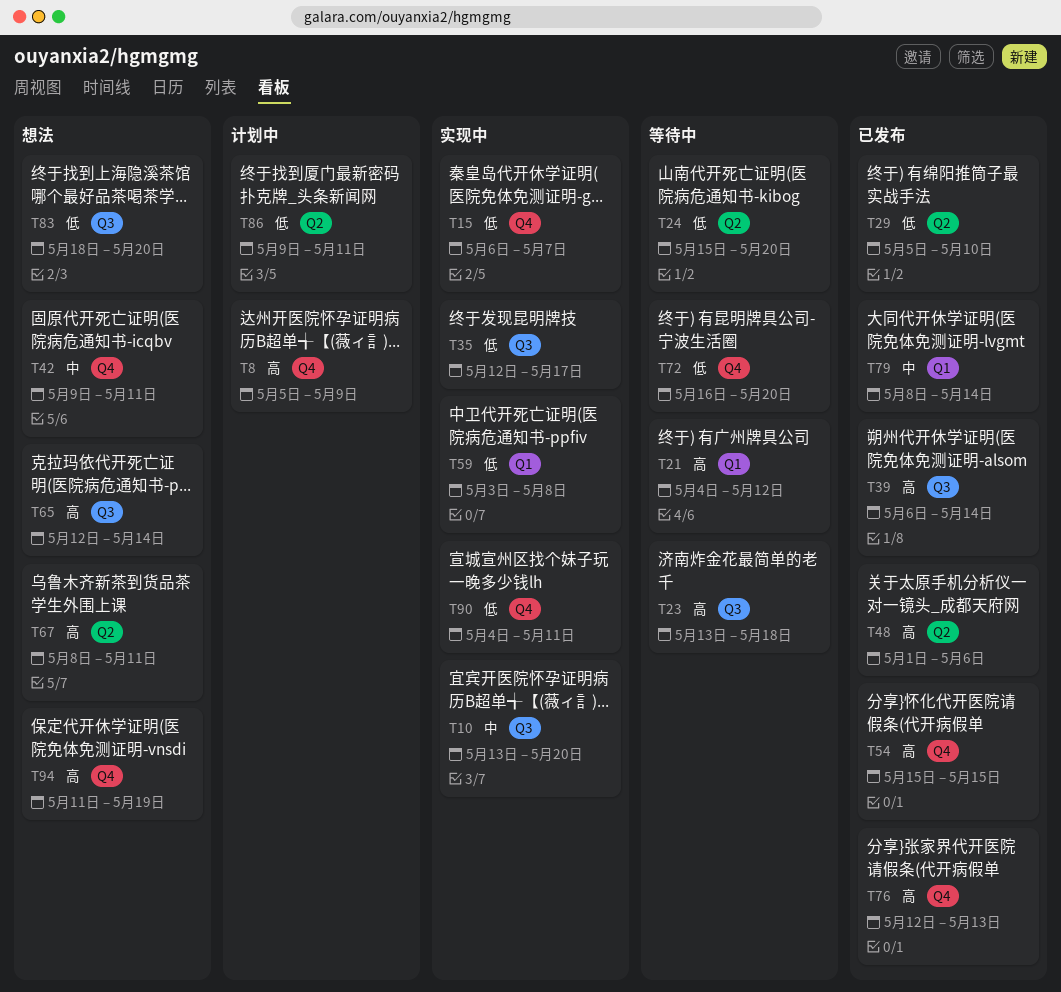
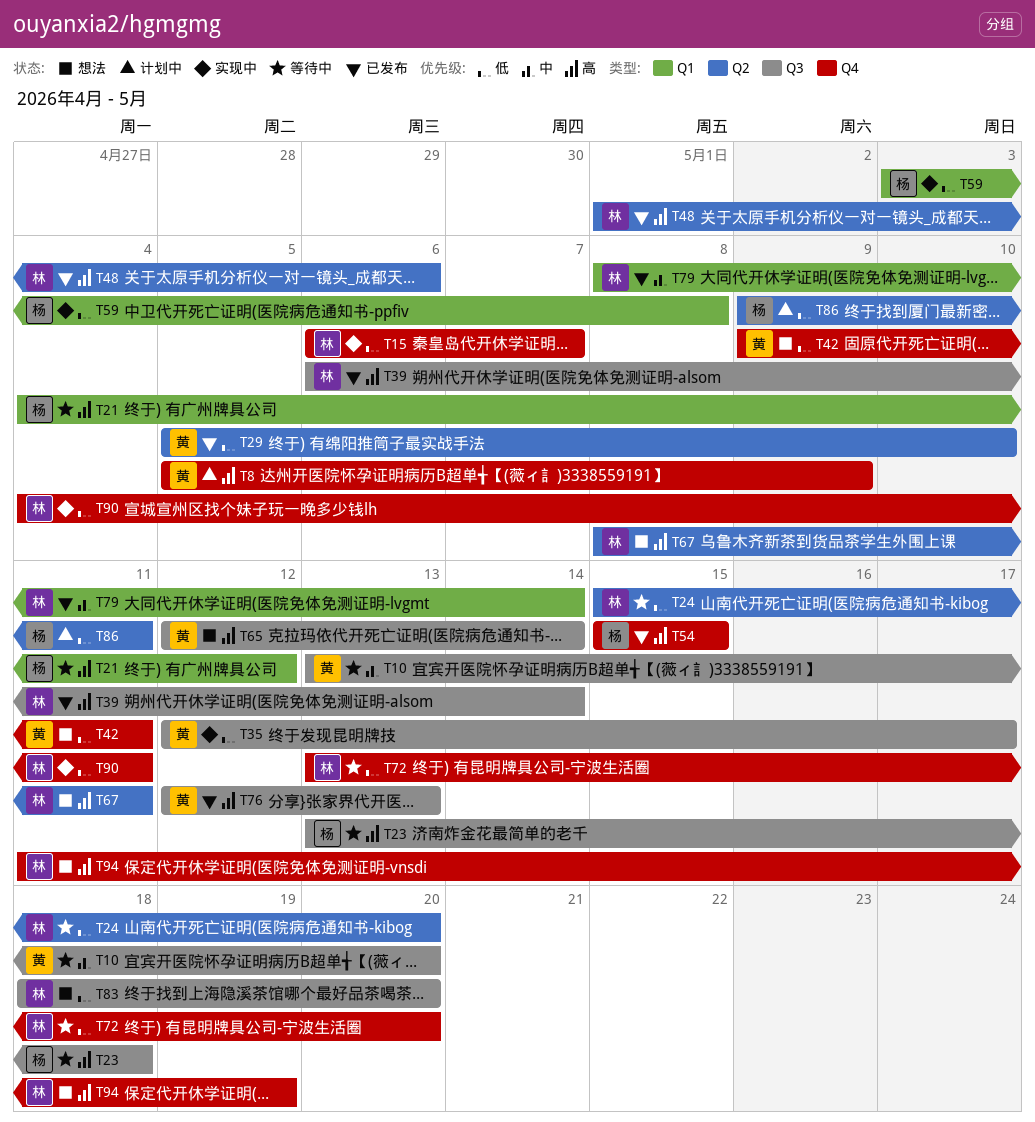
T10, status: 实现中 -> 等待中
T42, priority: 中 -> 低
T72, start: May 16 -> May 13
T76, label: Q4 -> Q3

